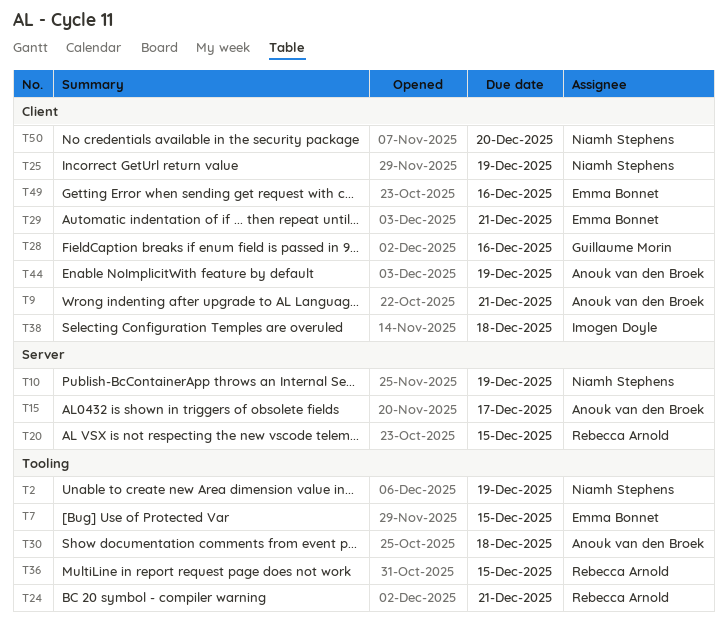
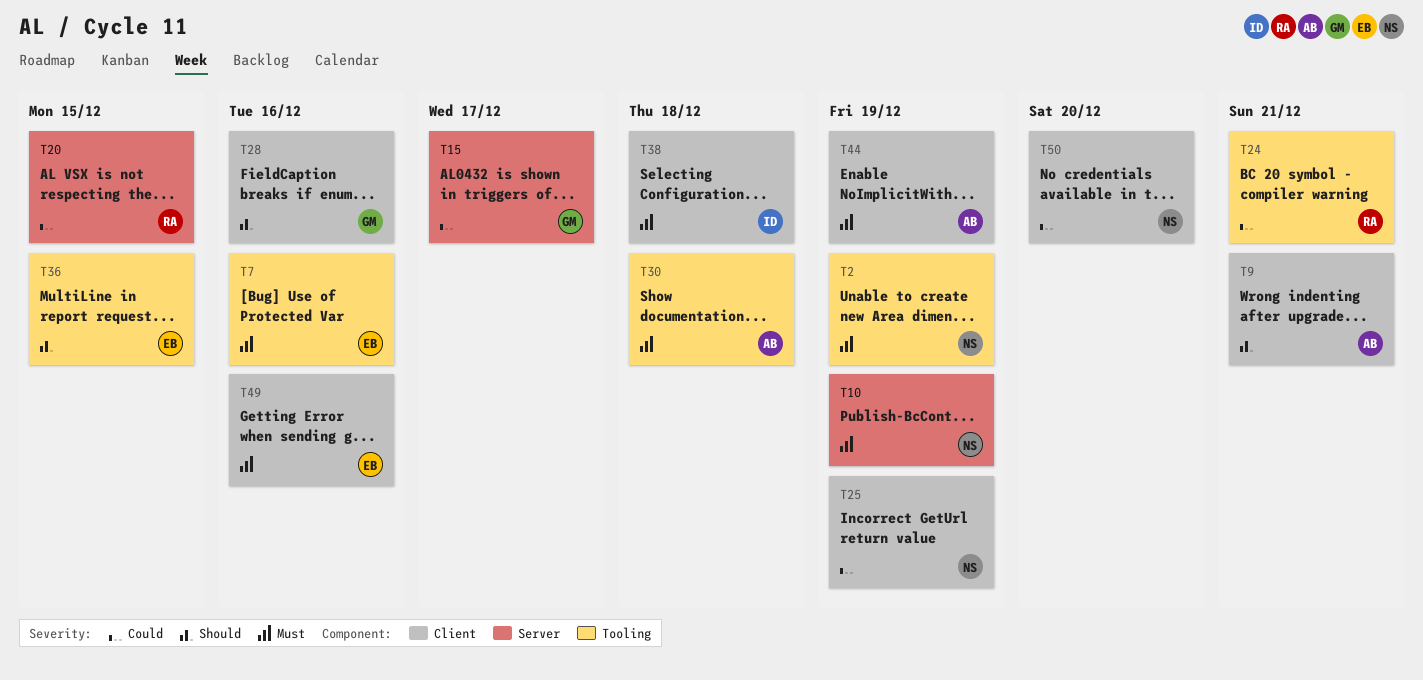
T7, due: Dec 15 -> Dec 16
T15, owner: Anouk van den Broek -> Guillaume Morin
T29: present -> none
T36, owner: Rebecca Arnold -> Emma Bonnet

